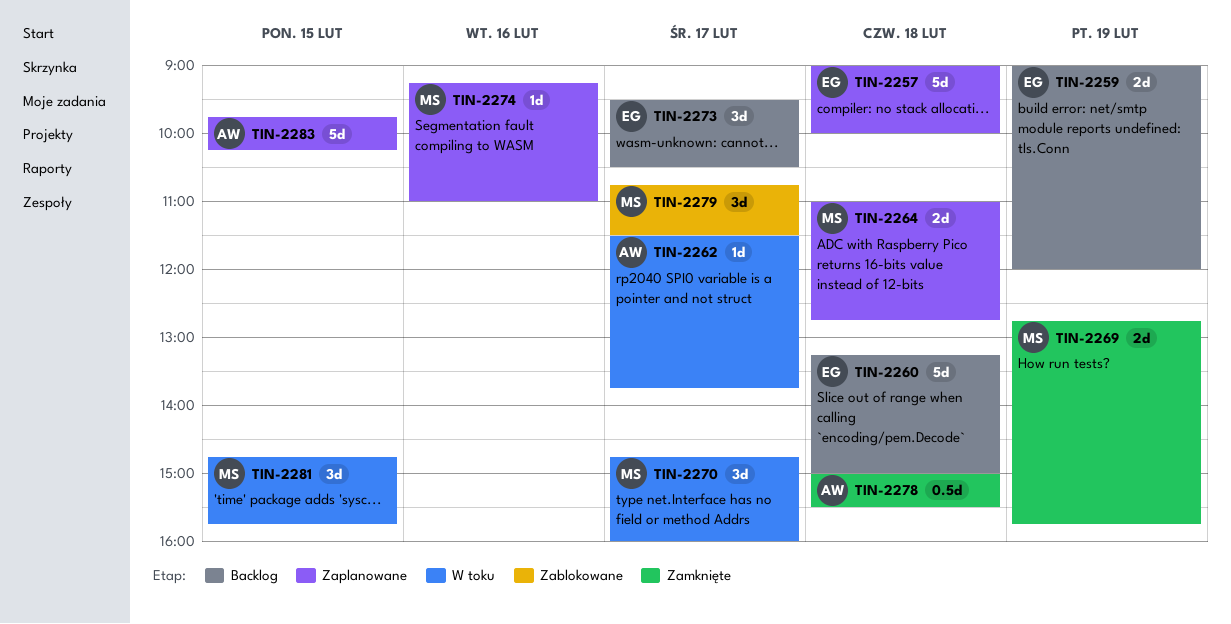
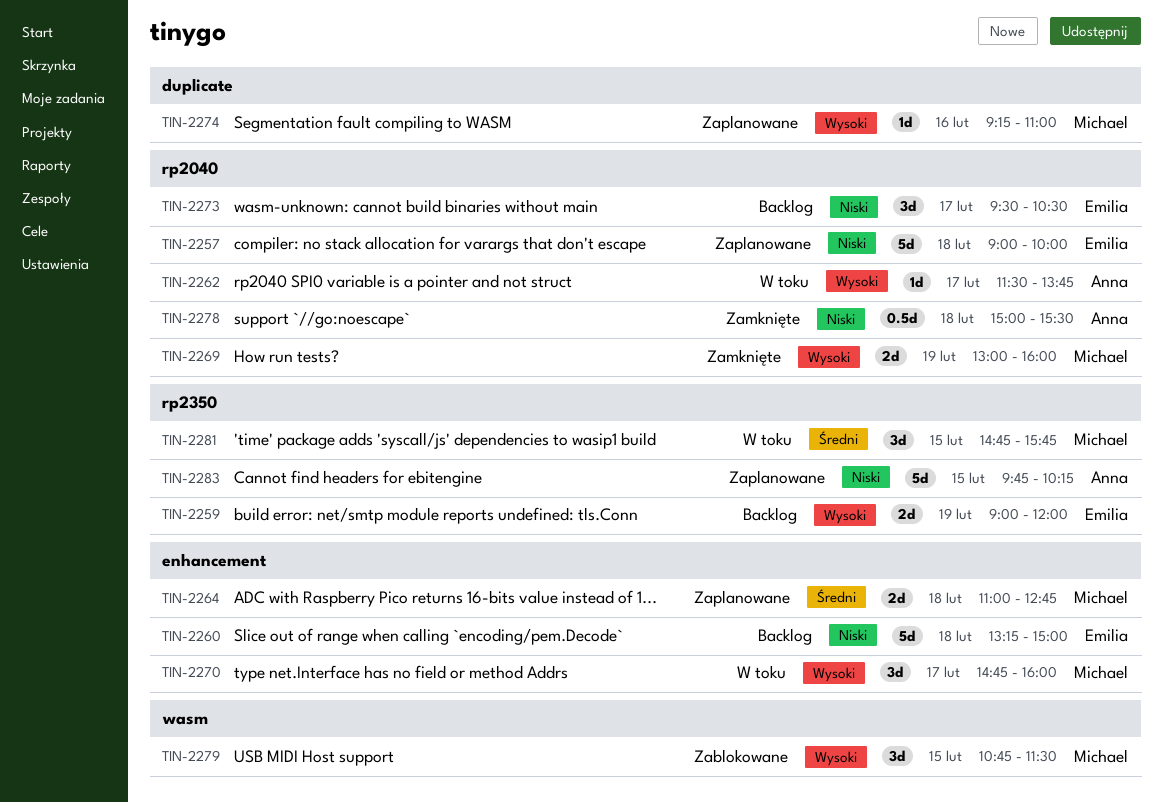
TIN-2269, begins: 12:45 -> 13:00
TIN-2269, ends: 15:45 -> 16:00
TIN-2279, day: Feb 17 -> Feb 15

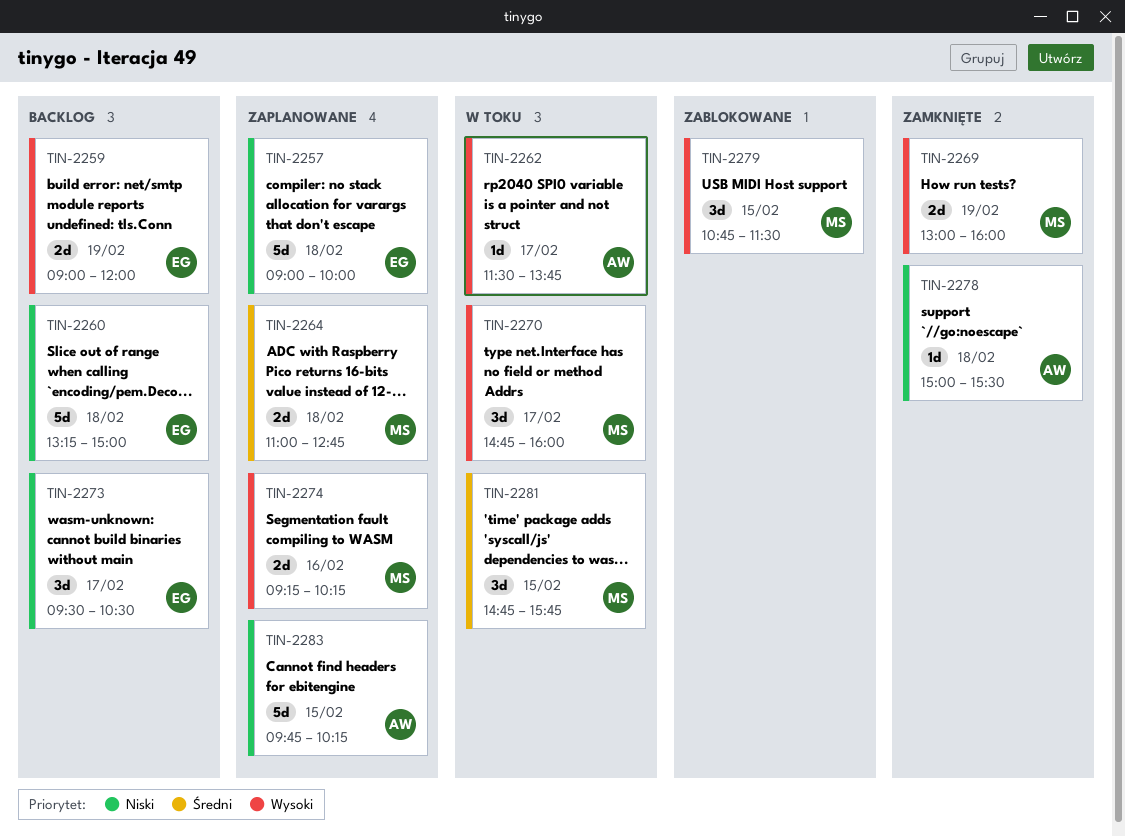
TIN-2274, estimate: 1d -> 2d
TIN-2274, ends: 11:00 -> 10:15
TIN-2278, estimate: 0.5d -> 1d

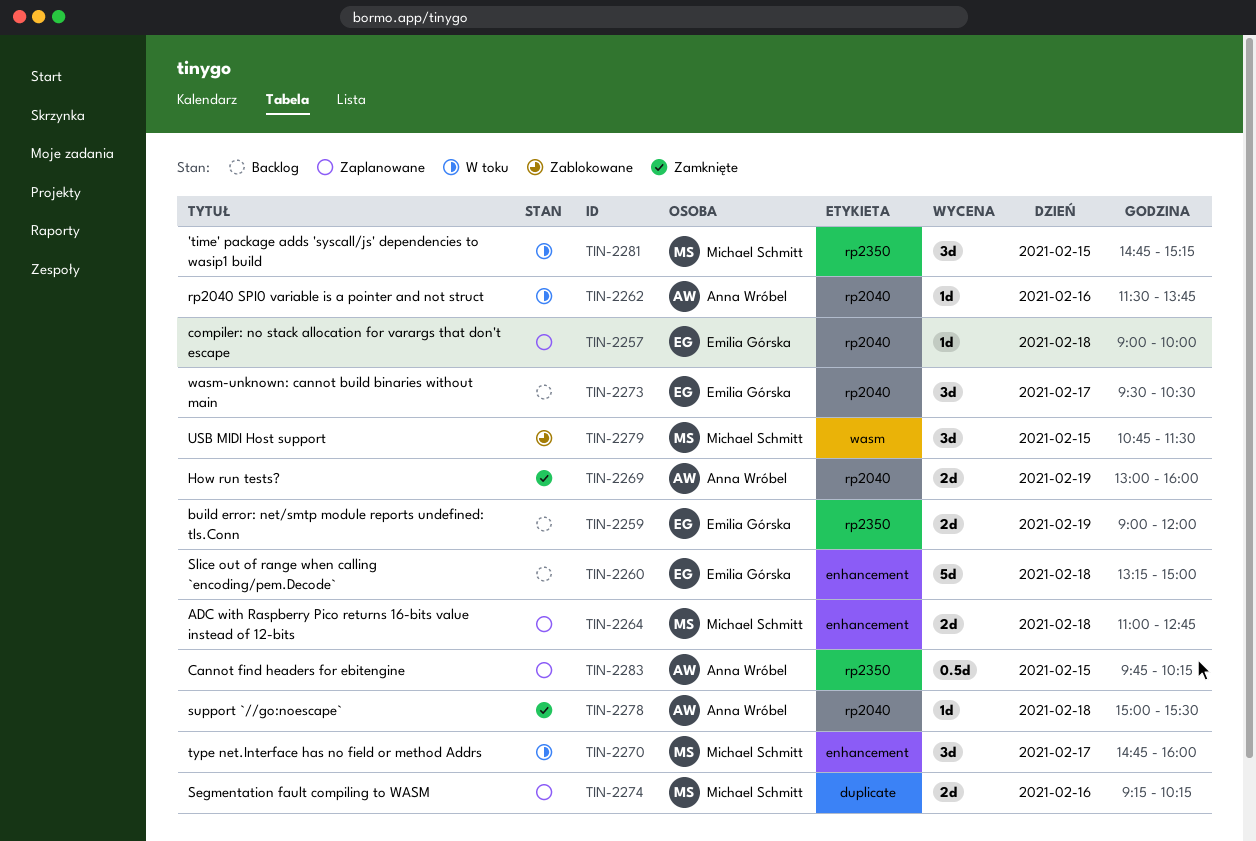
TIN-2257, estimate: 5d -> 1d
TIN-2262, day: Feb 17 -> Feb 16
TIN-2269, owner: Michael Schmitt -> Anna Wróbel
TIN-2281, ends: 15:45 -> 15:15
TIN-2283, estimate: 5d -> 0.5d

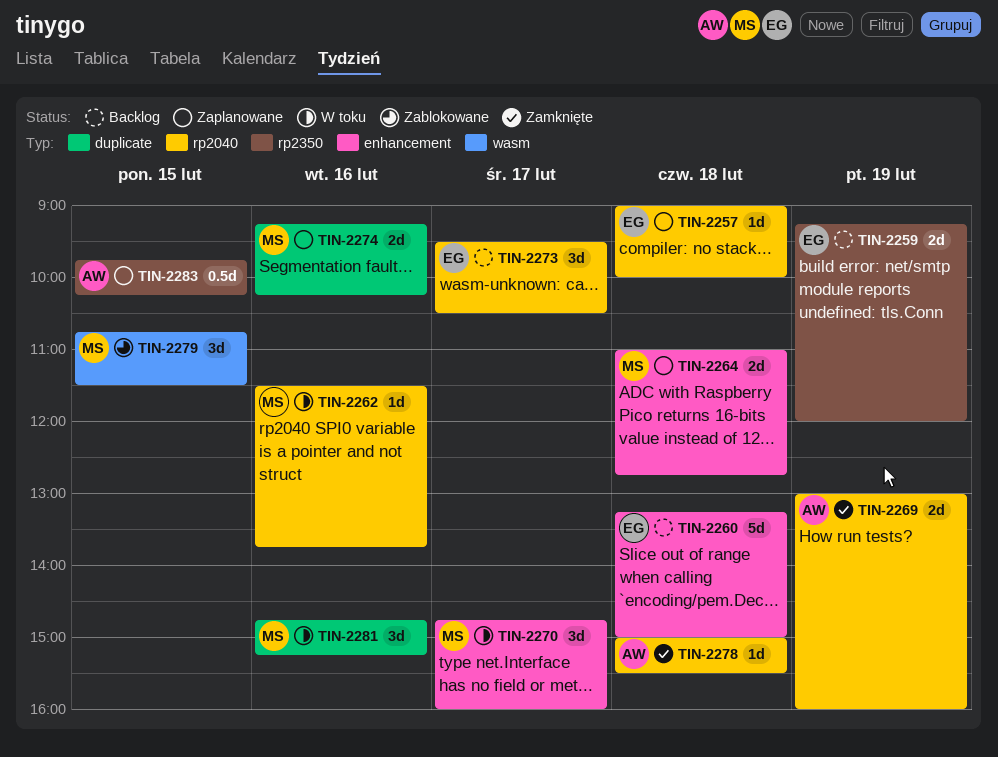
TIN-2259, begins: 09:00 -> 09:15
TIN-2262, owner: Anna Wróbel -> Michael Schmitt
TIN-2281, label: rp2350 -> duplicate
TIN-2281, day: Feb 15 -> Feb 16

